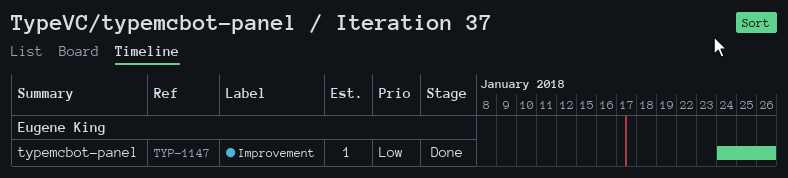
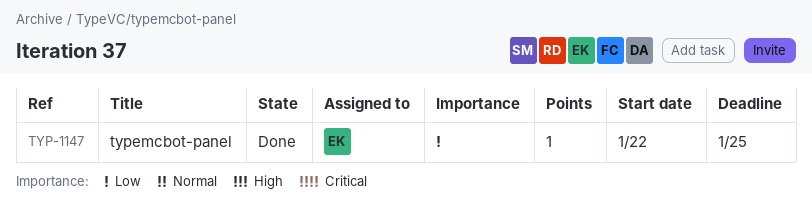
TYP-1147, start: Jan 24 -> Jan 22
TYP-1147, due: Jan 26 -> Jan 25

